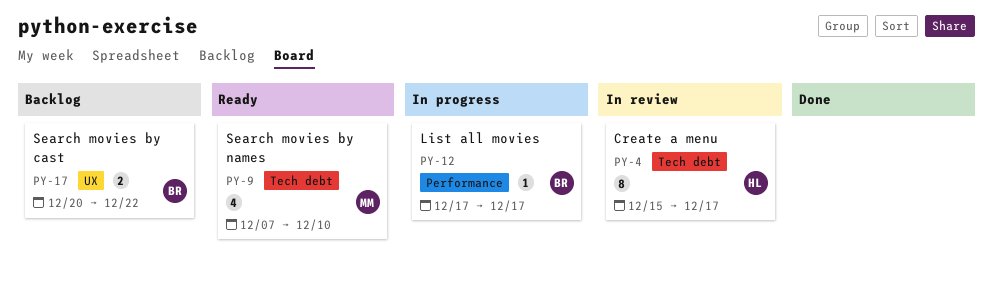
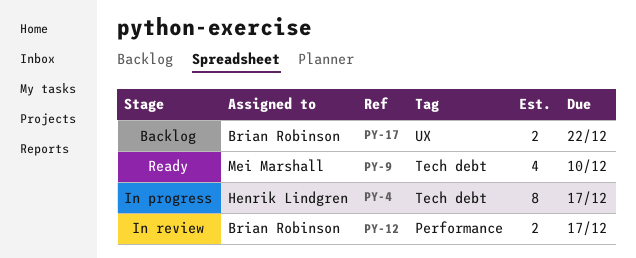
PY-4, status: In review -> In progress
PY-12, status: In progress -> In review
PY-12, estimate: 1 -> 2

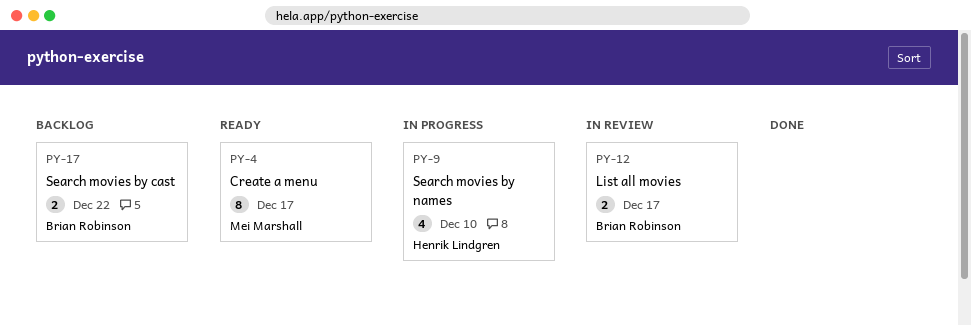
PY-4, status: In progress -> Ready
PY-4, owner: Henrik Lindgren -> Mei Marshall
PY-9, status: Ready -> In progress
PY-9, owner: Mei Marshall -> Henrik Lindgren

